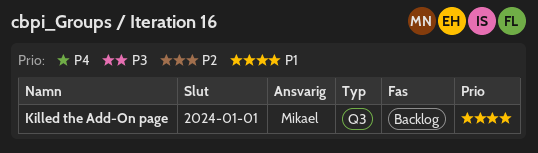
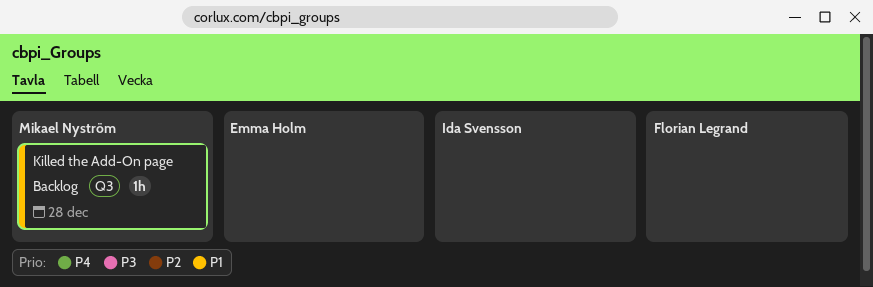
Killed the Add-On page, due: Jan 1 -> Dec 28

